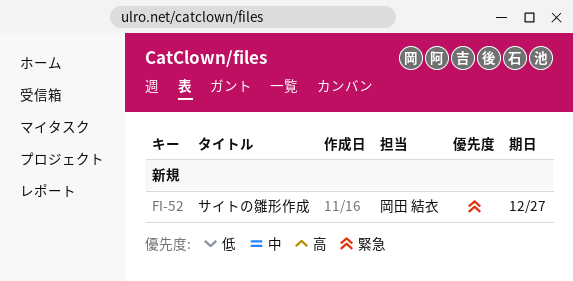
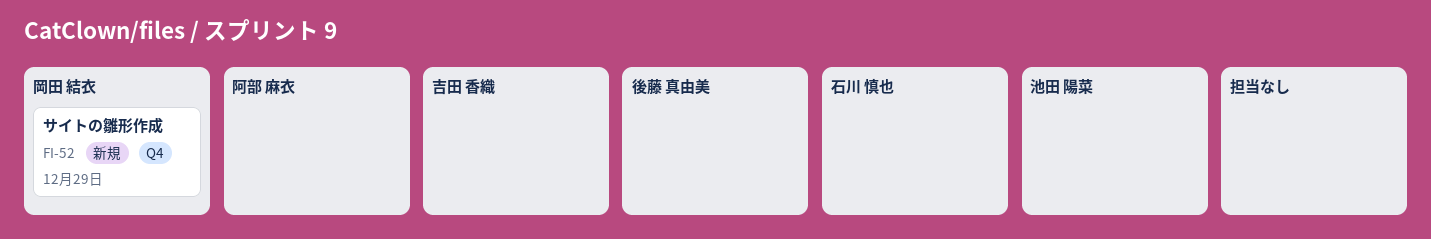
FI-52, due: Dec 27 -> Dec 29

